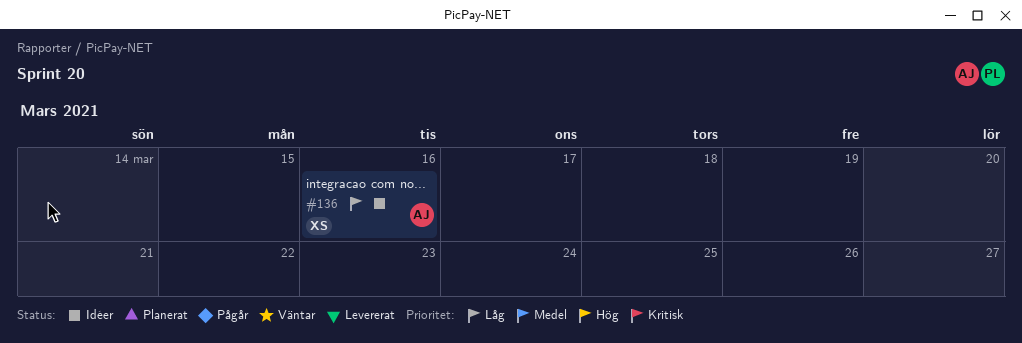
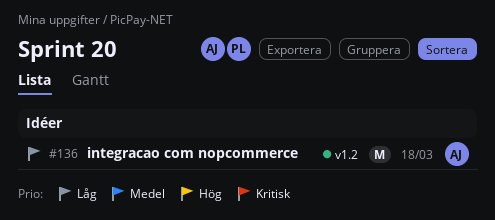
#136, estimate: XS -> M
#136, due: Mar 16 -> Mar 18

